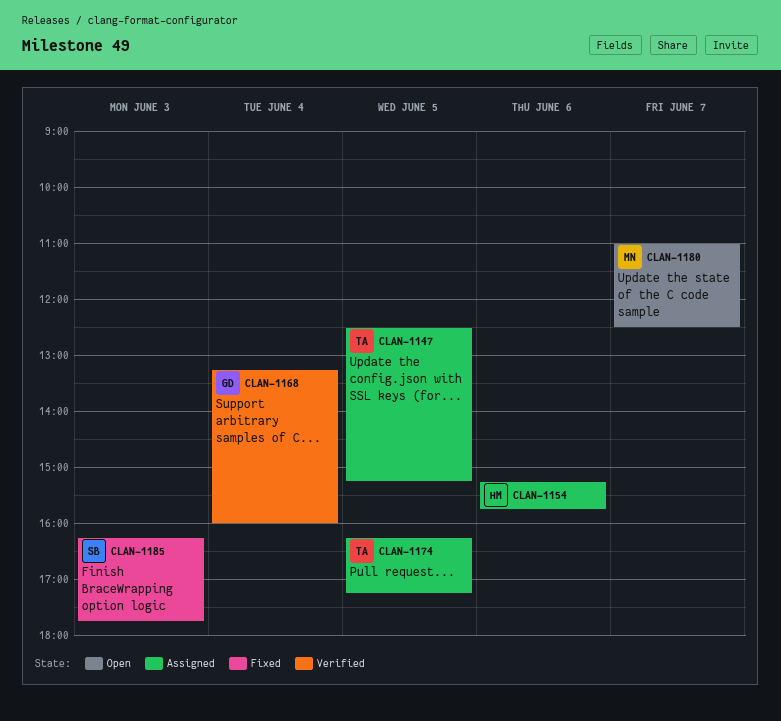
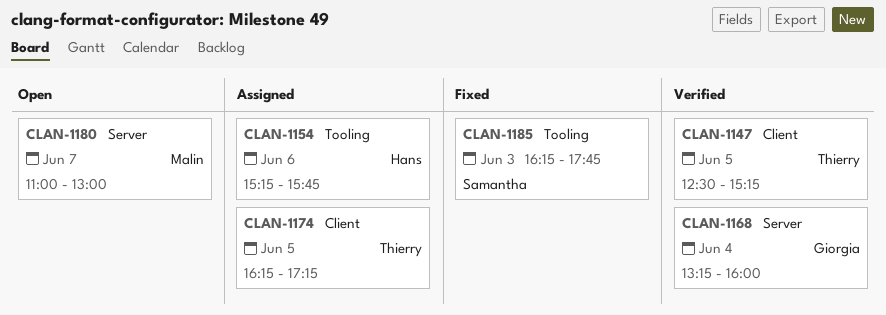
CLAN-1147, status: Assigned -> Verified
CLAN-1180, ends: 12:30 -> 13:00

